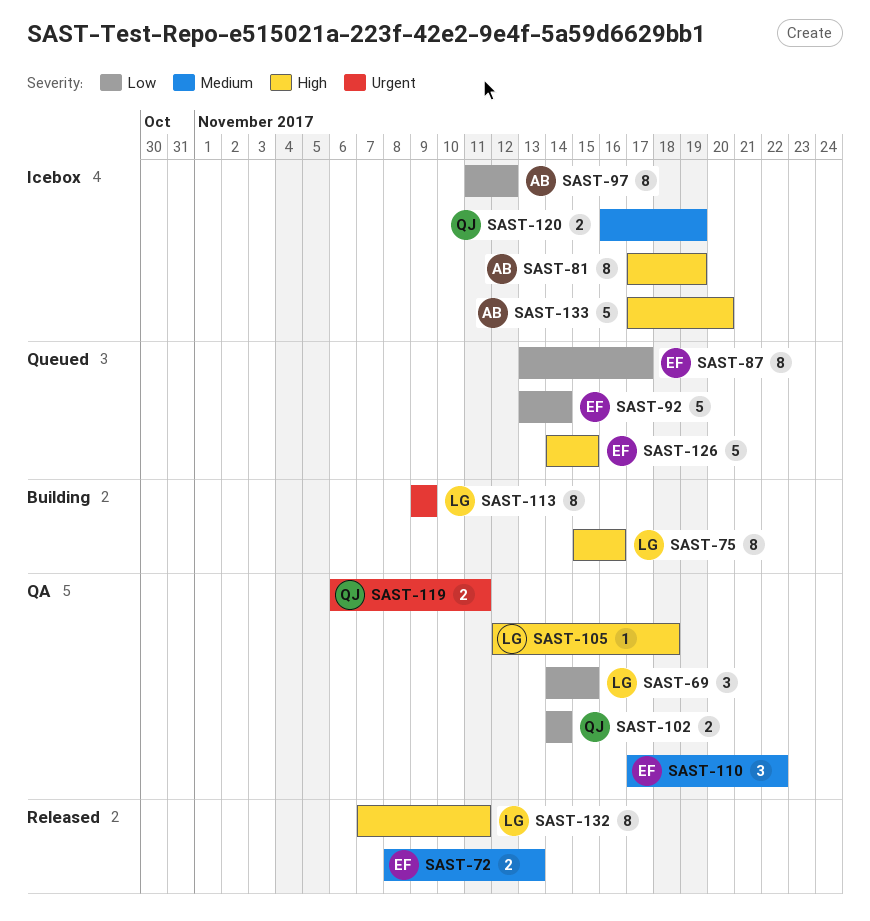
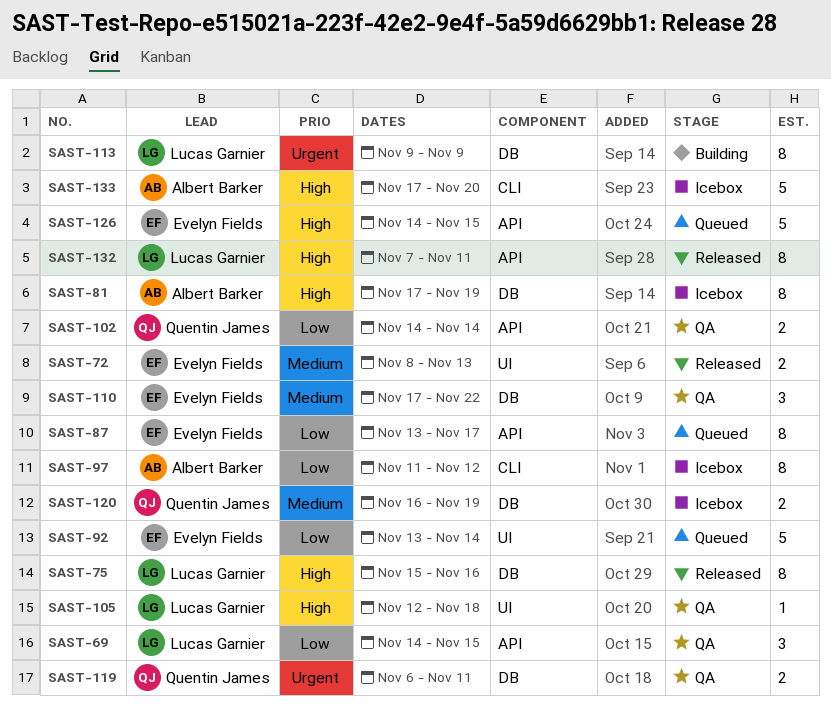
SAST-75, status: Building -> Released

